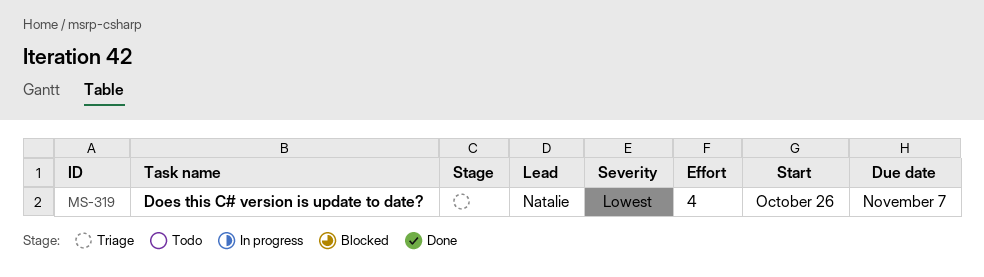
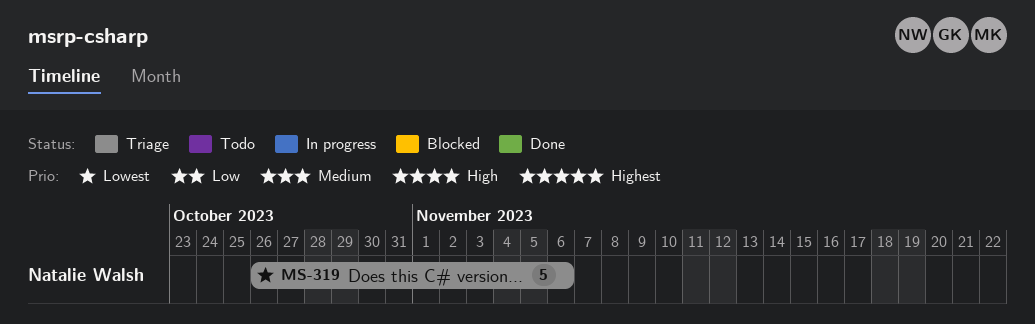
MS-319, estimate: 4 -> 5
MS-319, due: Nov 7 -> Nov 6

